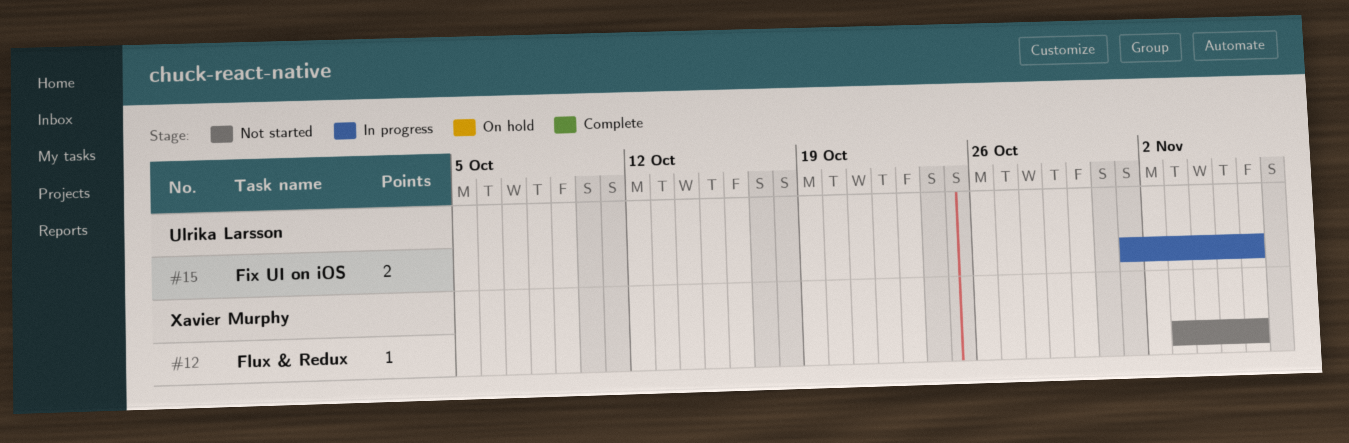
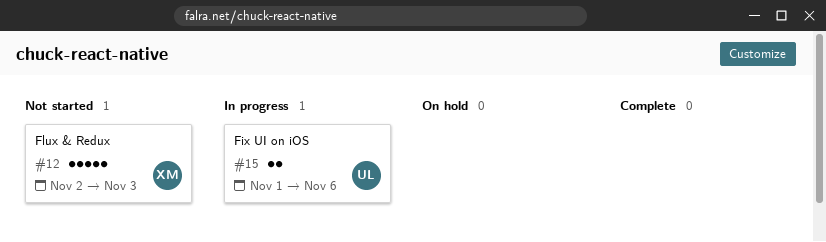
#12, estimate: 1 -> 5
#12, start: Nov 3 -> Nov 2
#12, due: Nov 6 -> Nov 3

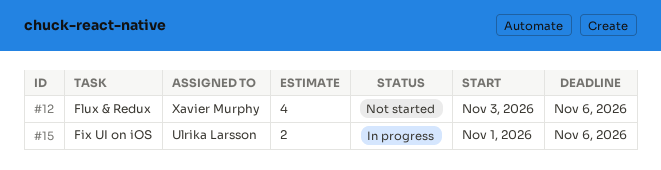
#12, estimate: 5 -> 4
#12, start: Nov 2 -> Nov 3
#12, due: Nov 3 -> Nov 6

